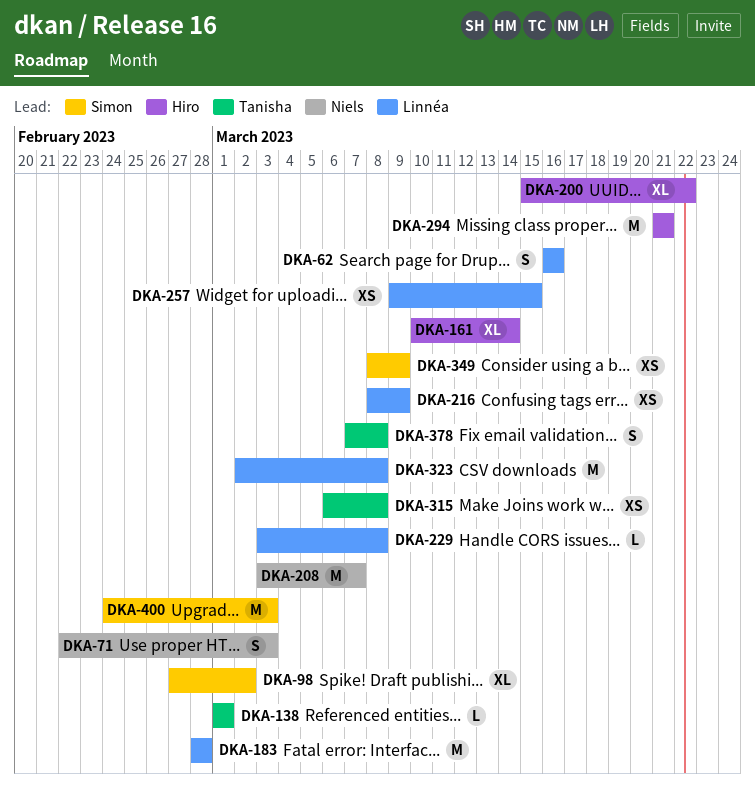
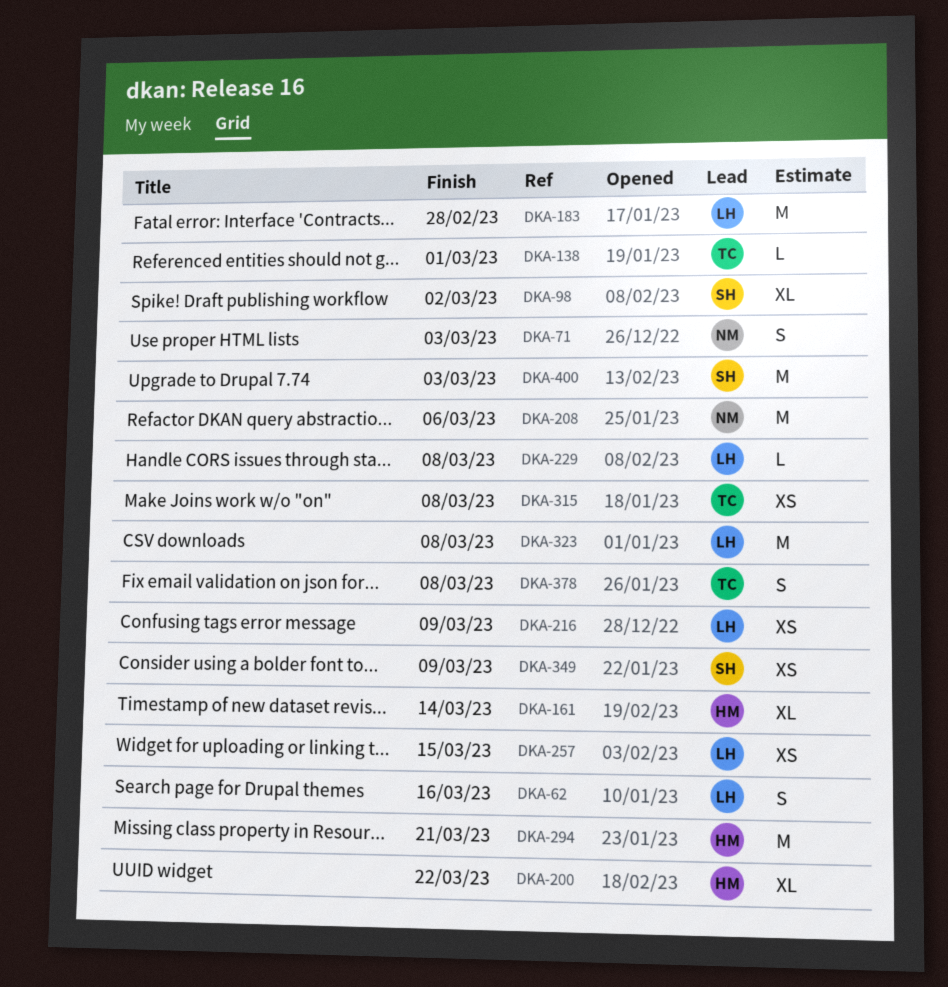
DKA-208, due: Mar 7 -> Mar 6

